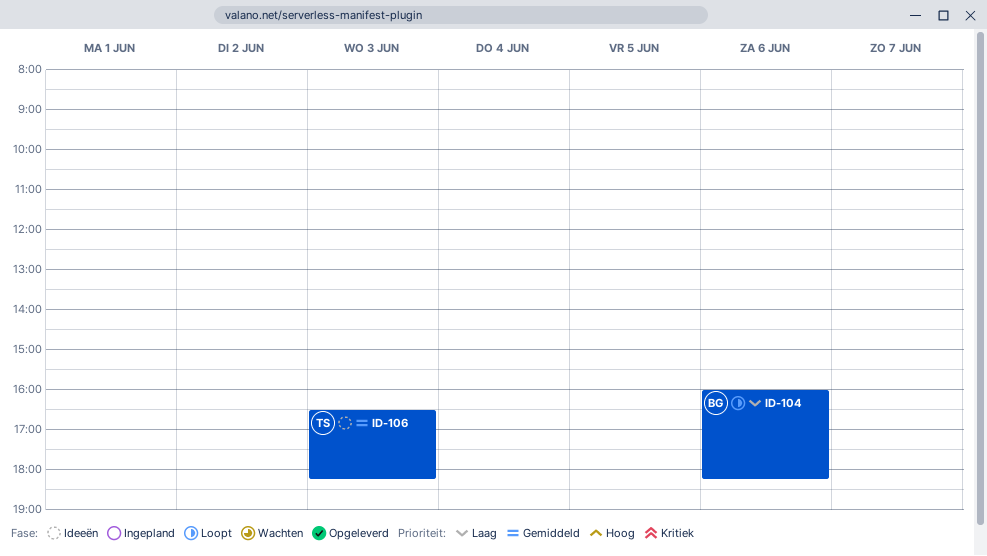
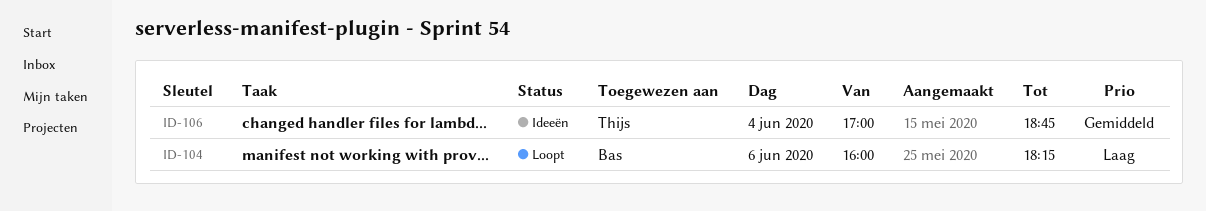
ID-106, day: Jun 3 -> Jun 4
ID-106, begins: 16:30 -> 17:00
ID-106, ends: 18:15 -> 18:45

